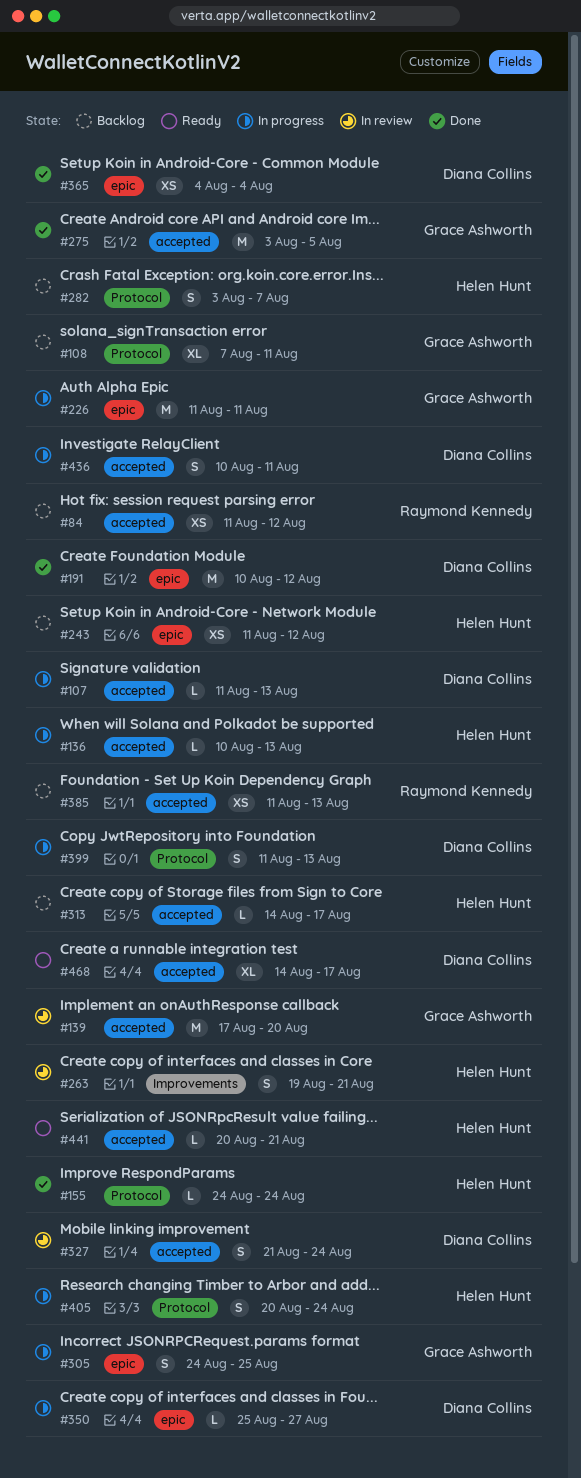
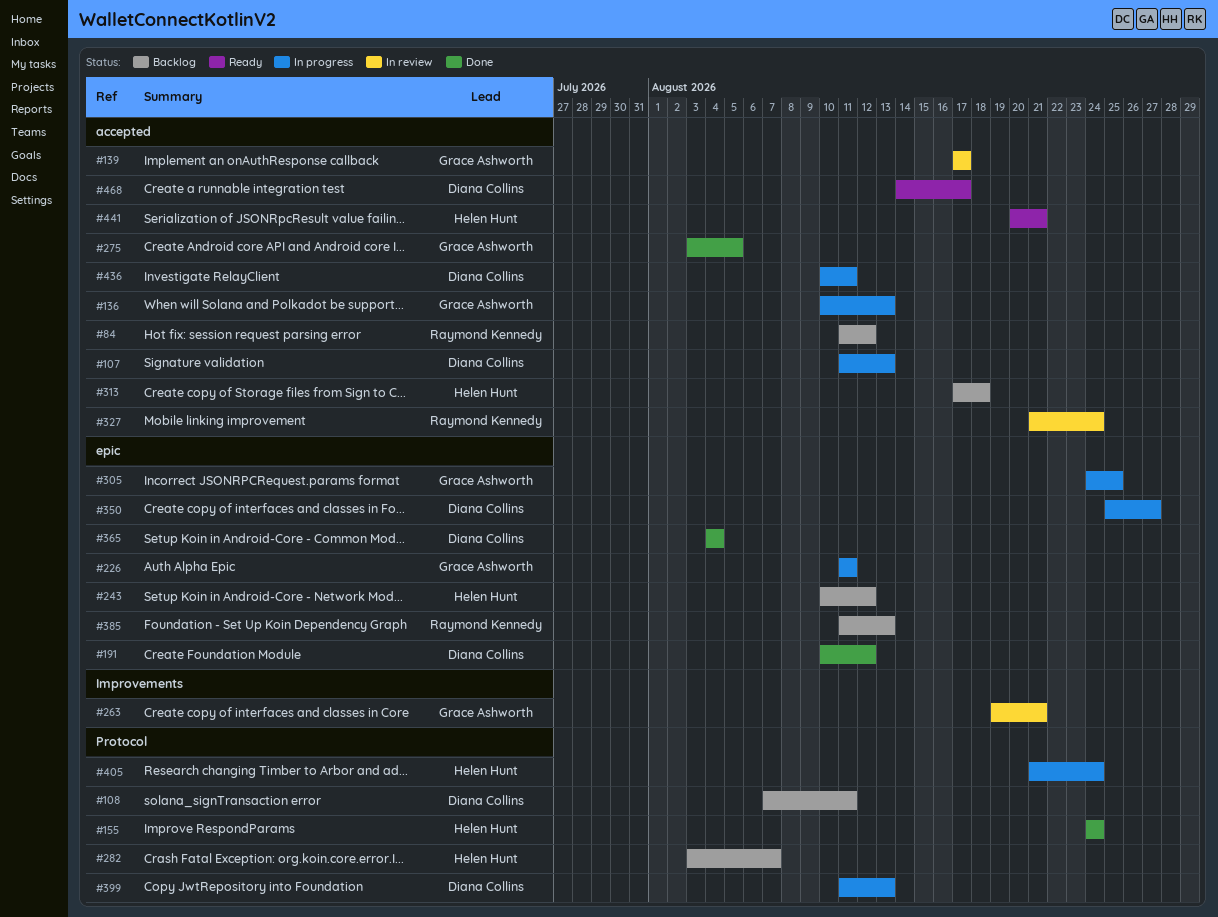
#108, owner: Grace Ashworth -> Diana Collins
#136, owner: Helen Hunt -> Grace Ashworth
#139, due: Aug 20 -> Aug 17
#243, start: Aug 11 -> Aug 10
#263, owner: Helen Hunt -> Grace Ashworth
#313, start: Aug 14 -> Aug 17
#313, due: Aug 17 -> Aug 18
#327, owner: Diana Collins -> Raymond Kennedy
#385, label: accepted -> epic
#405, start: Aug 20 -> Aug 21

